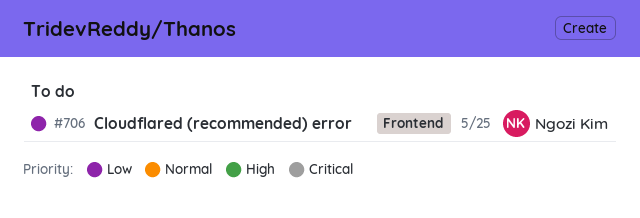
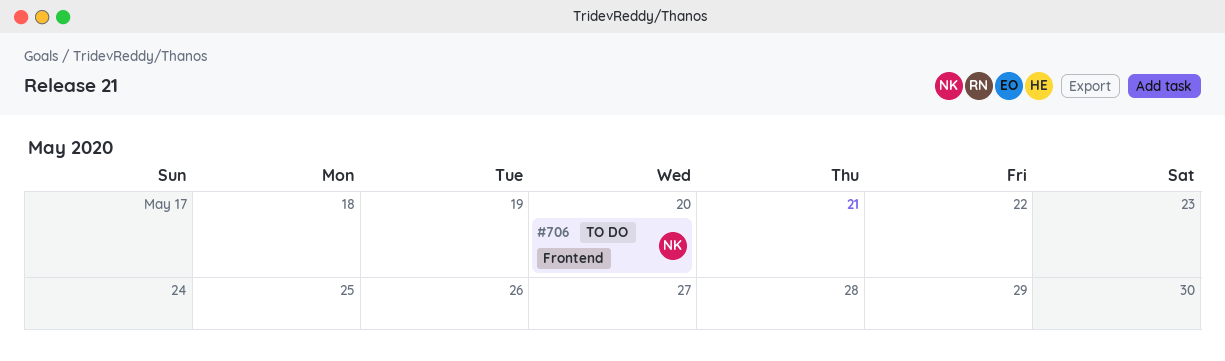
#706, due: May 25 -> May 20

